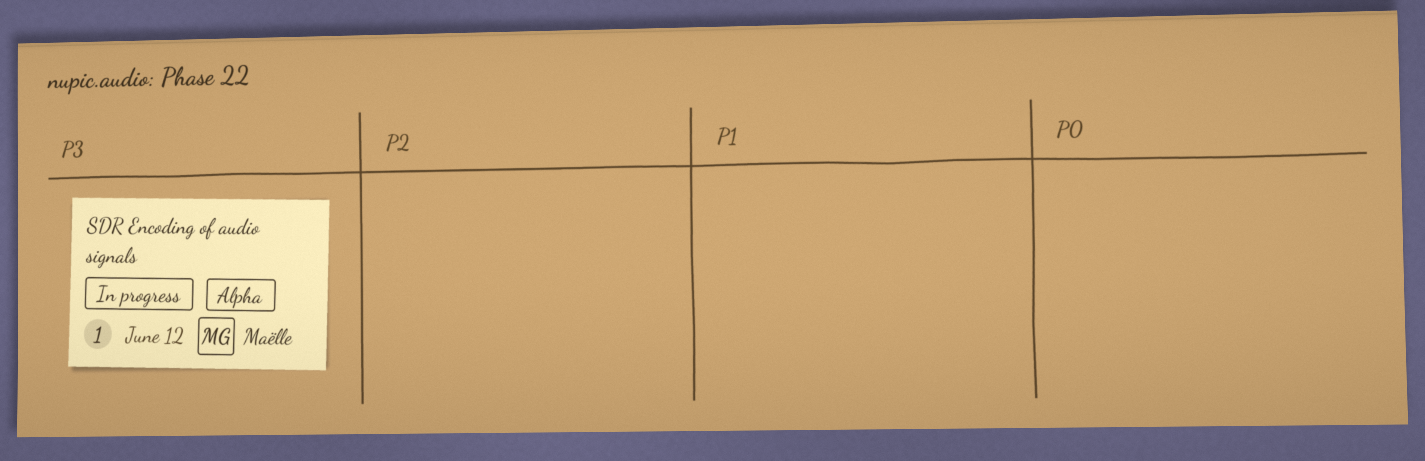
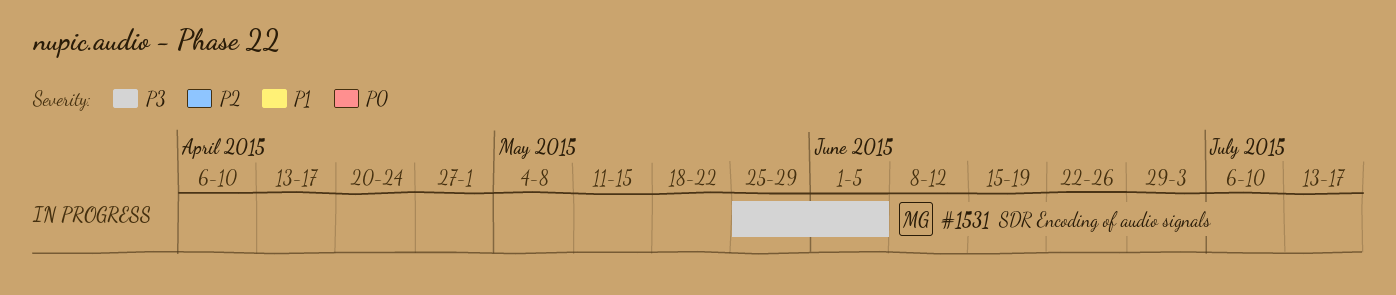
SDR Encoding of audio signals, due: Jun 12 -> Jun 5

